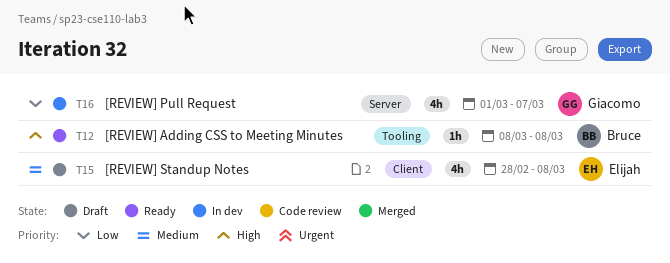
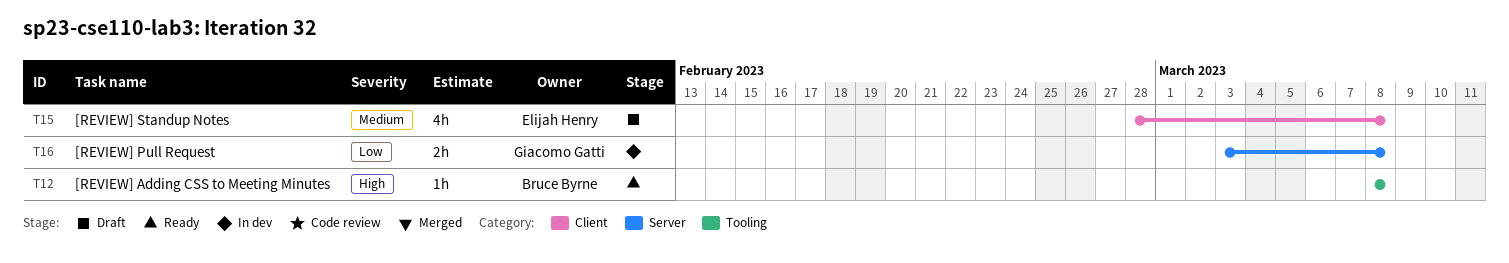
T16, estimate: 4h -> 2h
T16, start: Mar 1 -> Mar 3
T16, due: Mar 7 -> Mar 8

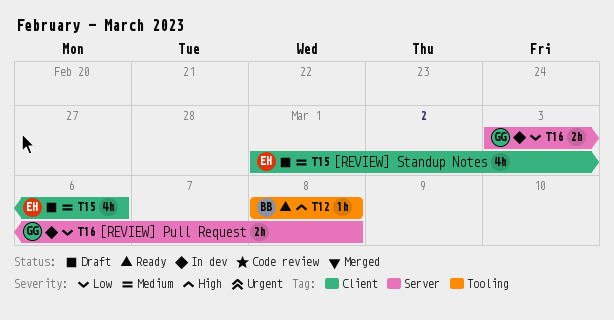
T15, start: Feb 28 -> Mar 1
T15, due: Mar 8 -> Mar 6

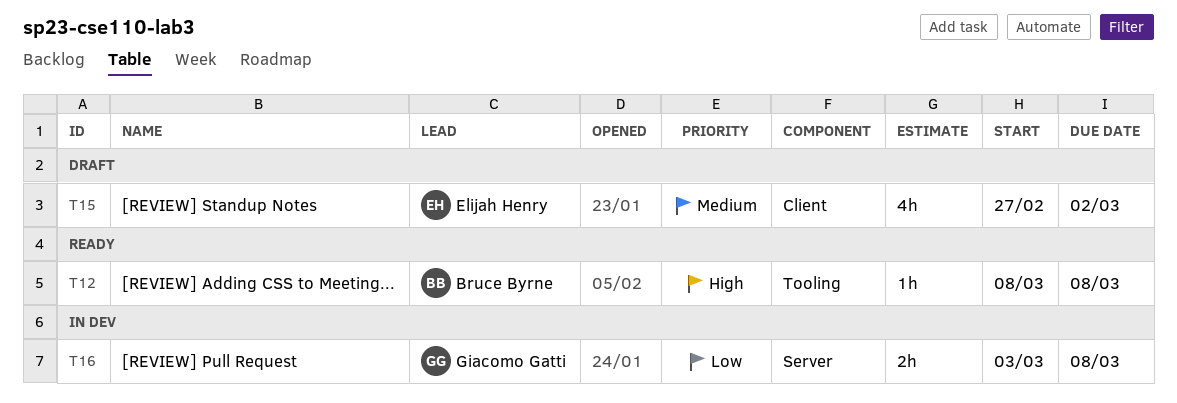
T15, start: Mar 1 -> Feb 27
T15, due: Mar 6 -> Mar 2

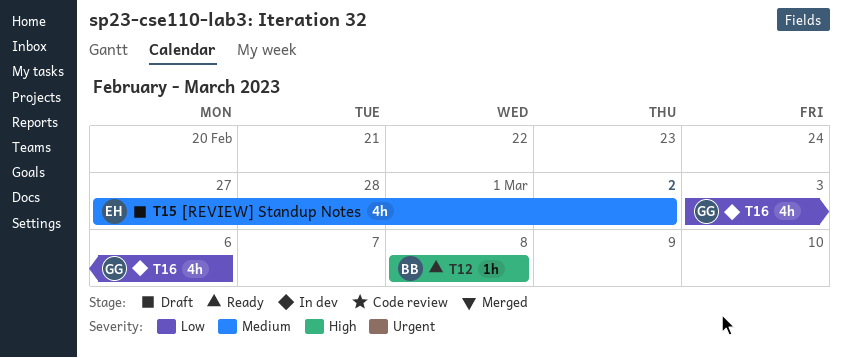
T16, estimate: 2h -> 4h
T16, due: Mar 8 -> Mar 6

